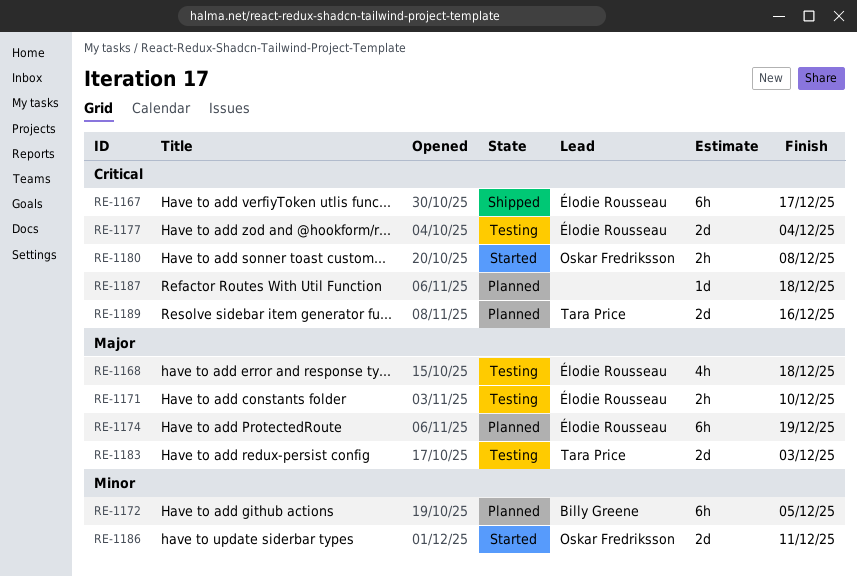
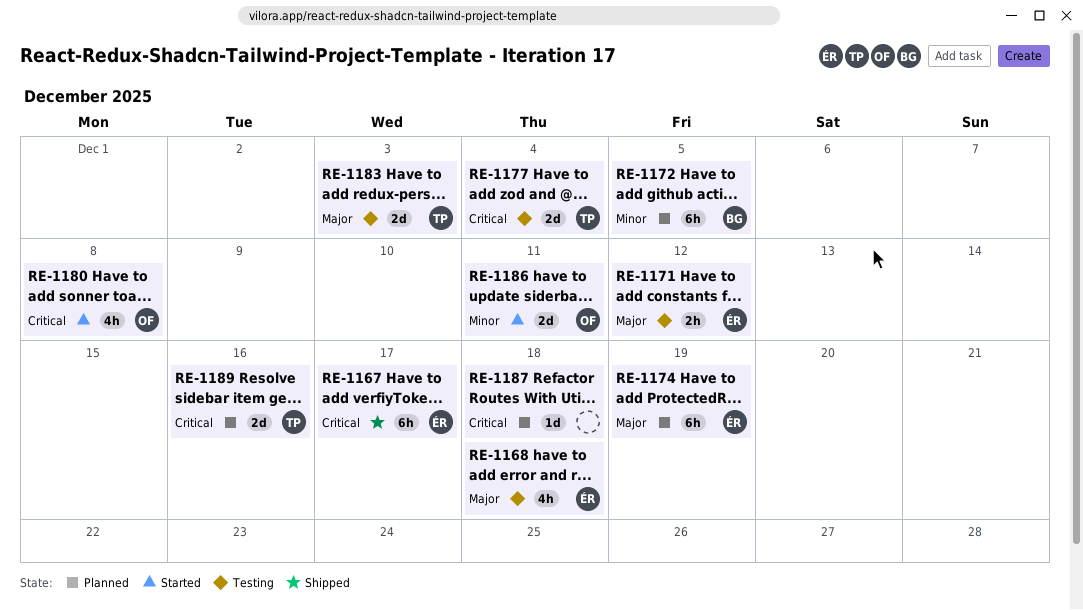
RE-1171, due: Dec 10 -> Dec 12
RE-1177, owner: Élodie Rousseau -> Tara Price
RE-1180, estimate: 2h -> 4h

